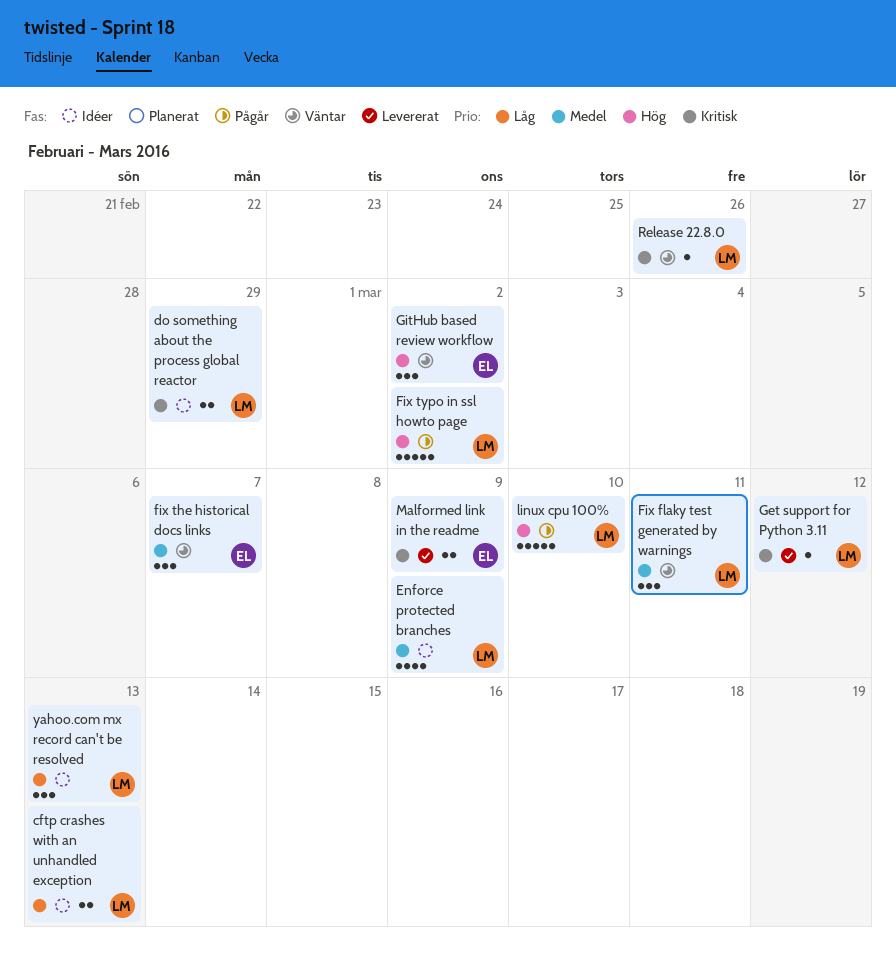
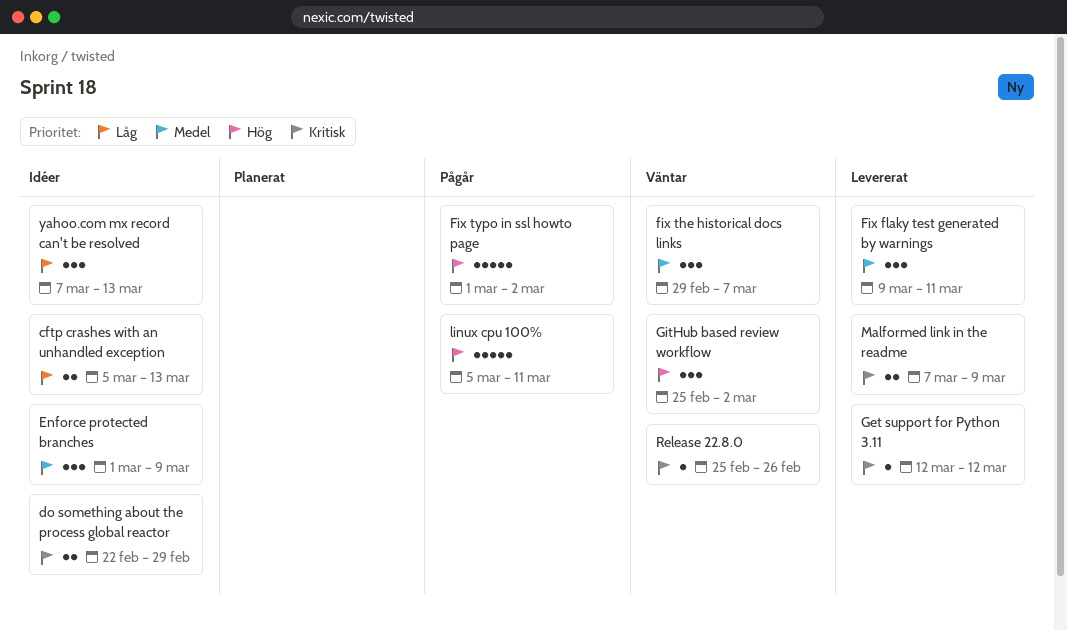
Enforce protected branches, estimate: 4 -> 3
Fix flaky test generated by warnings, status: Väntar -> Levererat
linux cpu 100%, due: Mar 10 -> Mar 11

